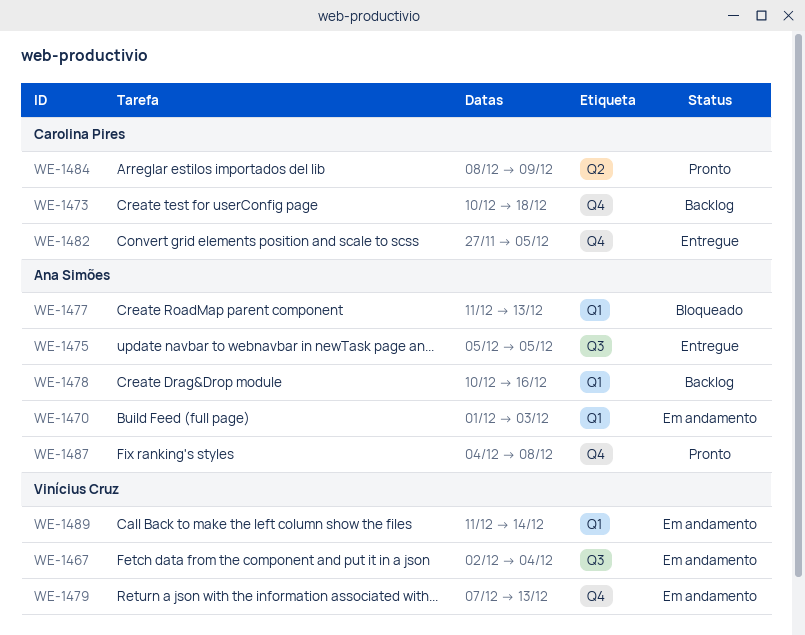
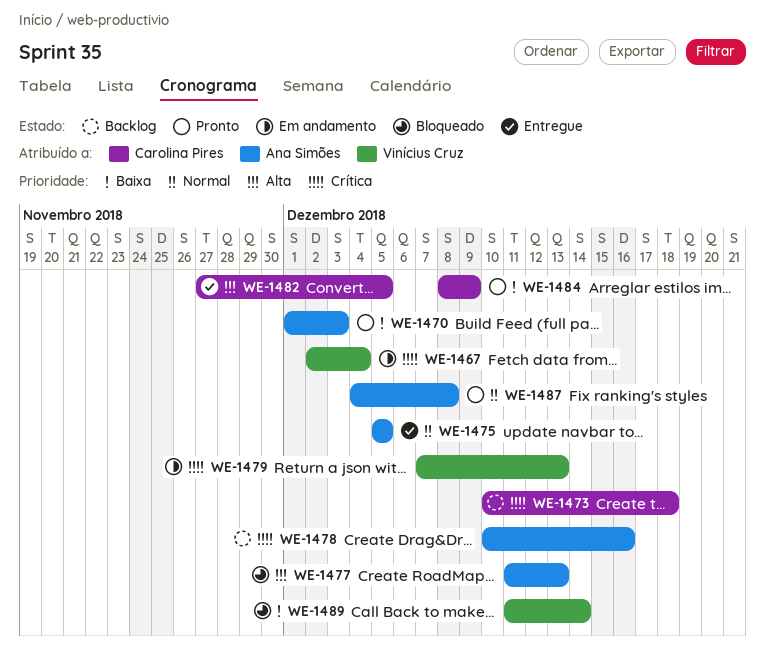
WE-1470, status: Em andamento -> Pronto
WE-1489, status: Em andamento -> Bloqueado

